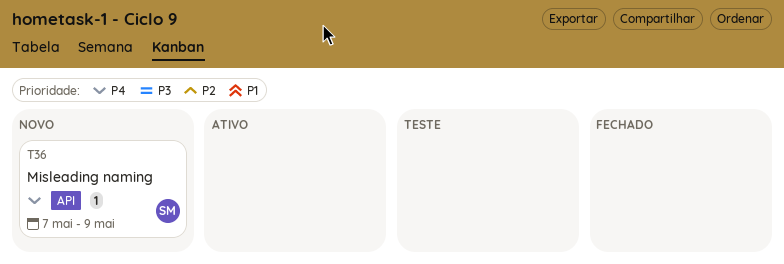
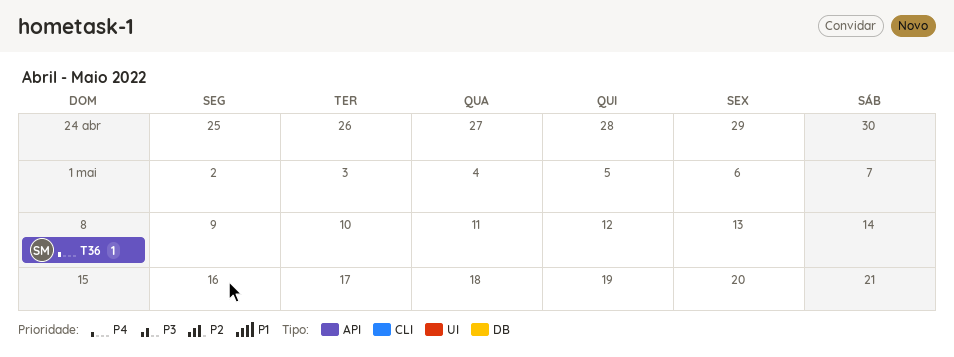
T36, start: May 7 -> May 8
T36, due: May 9 -> May 8

